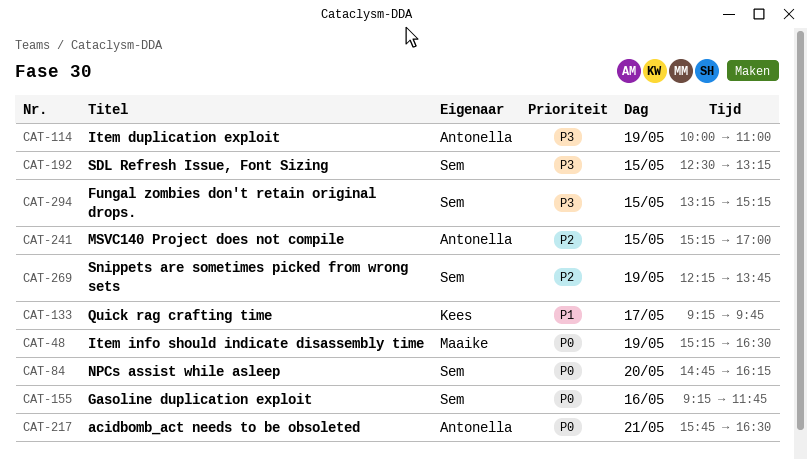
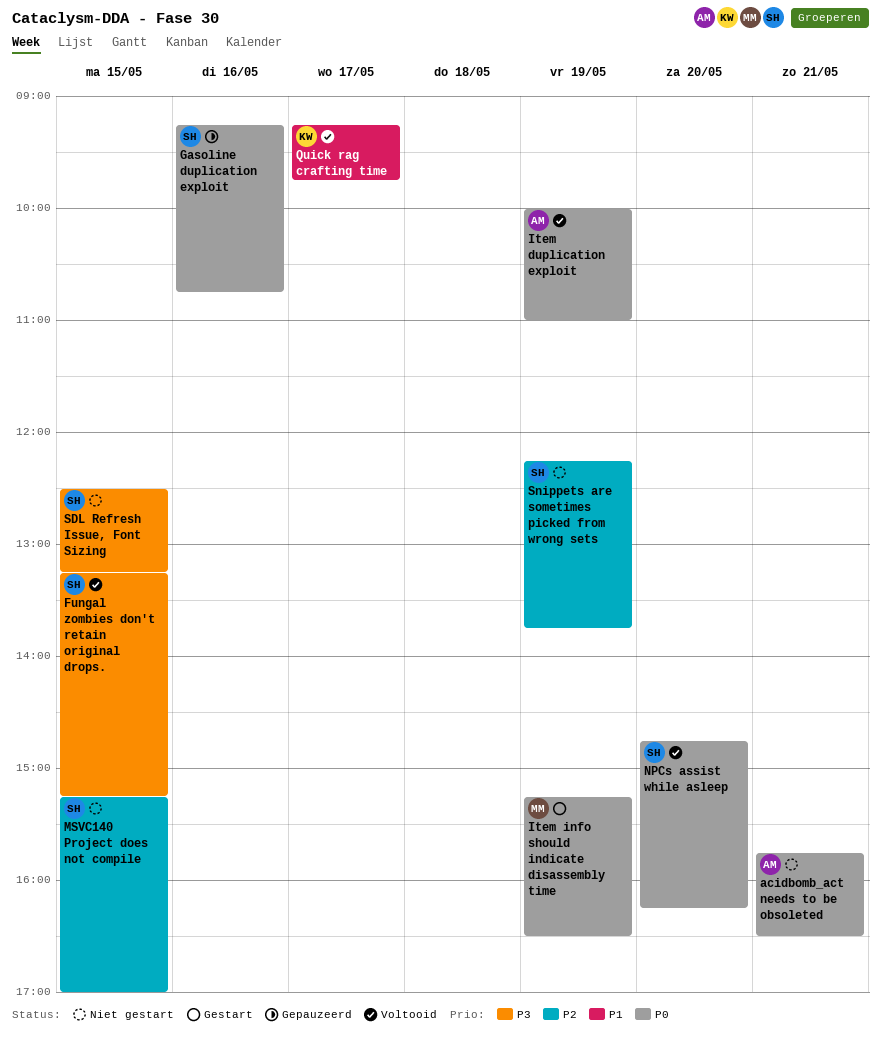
Gasoline duplication exploit, ends: 11:45 -> 10:45
Item duplication exploit, priority: P3 -> P0
MSVC140 Project does not compile, owner: Antonella -> Sem

